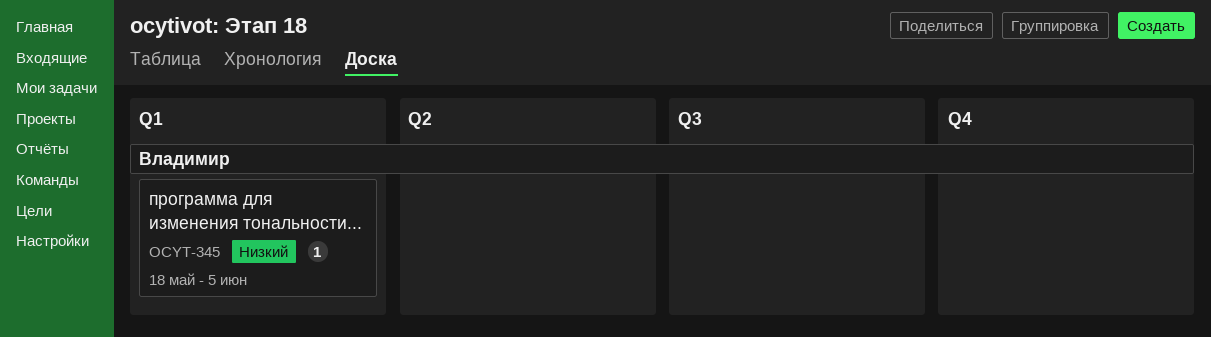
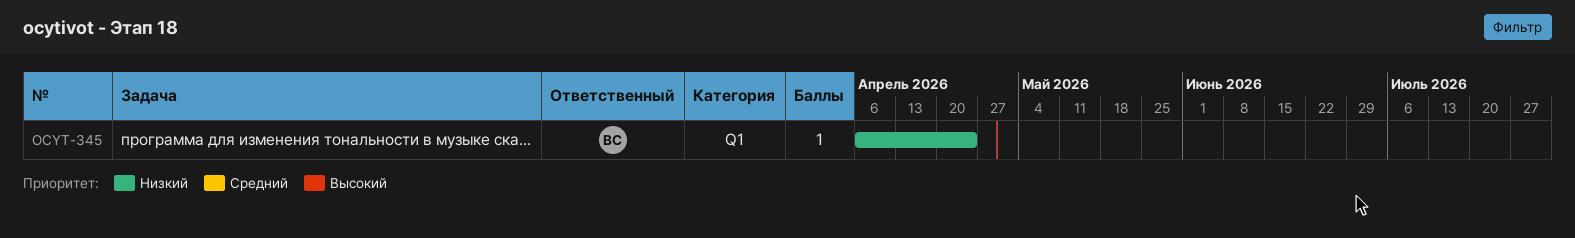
OCYT-345, start: May 18 -> Apr 6
OCYT-345, due: Jun 5 -> Apr 24

